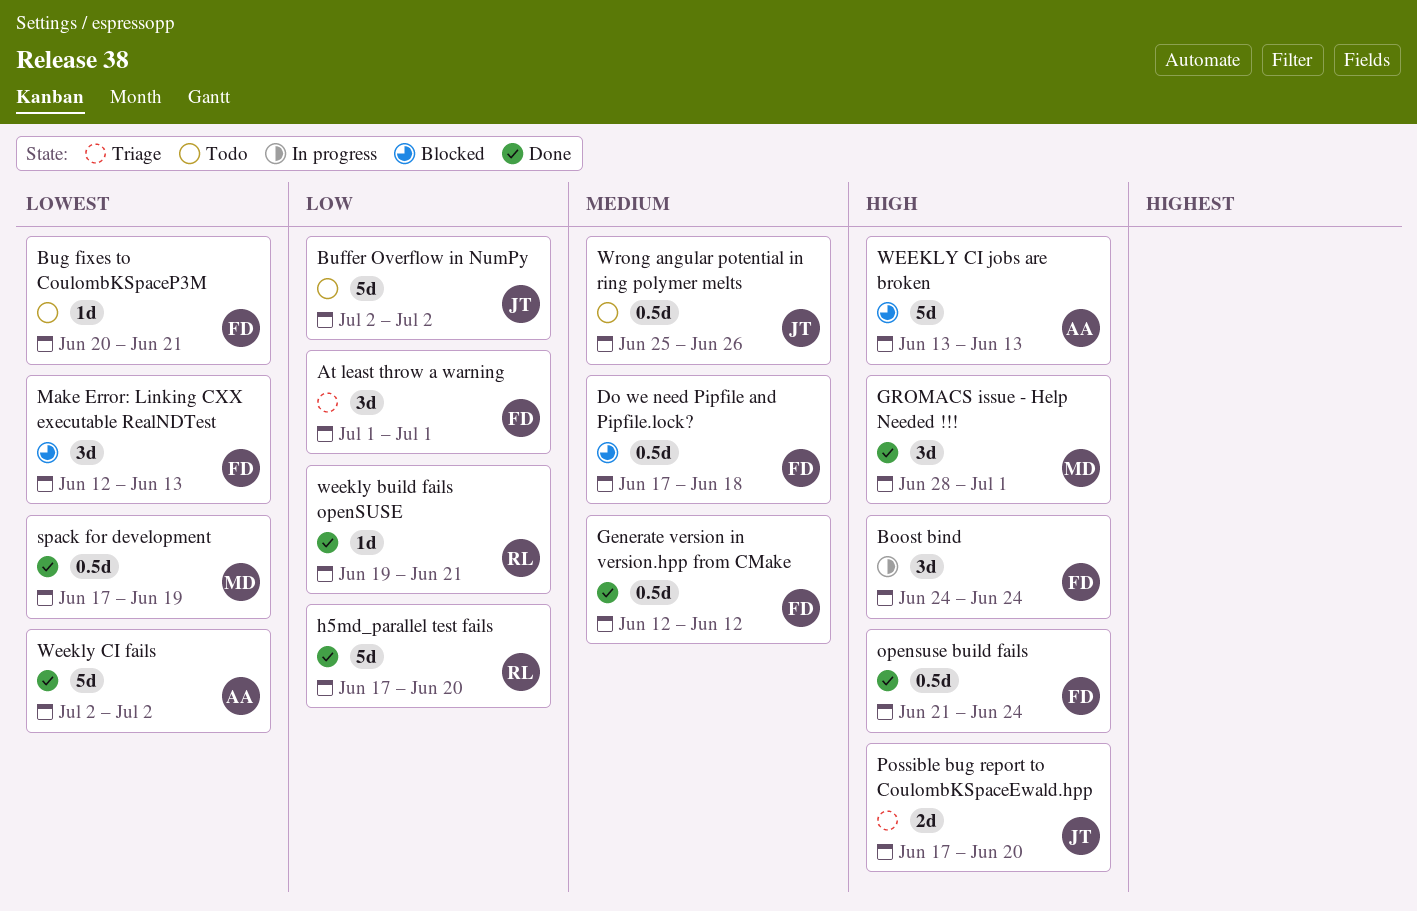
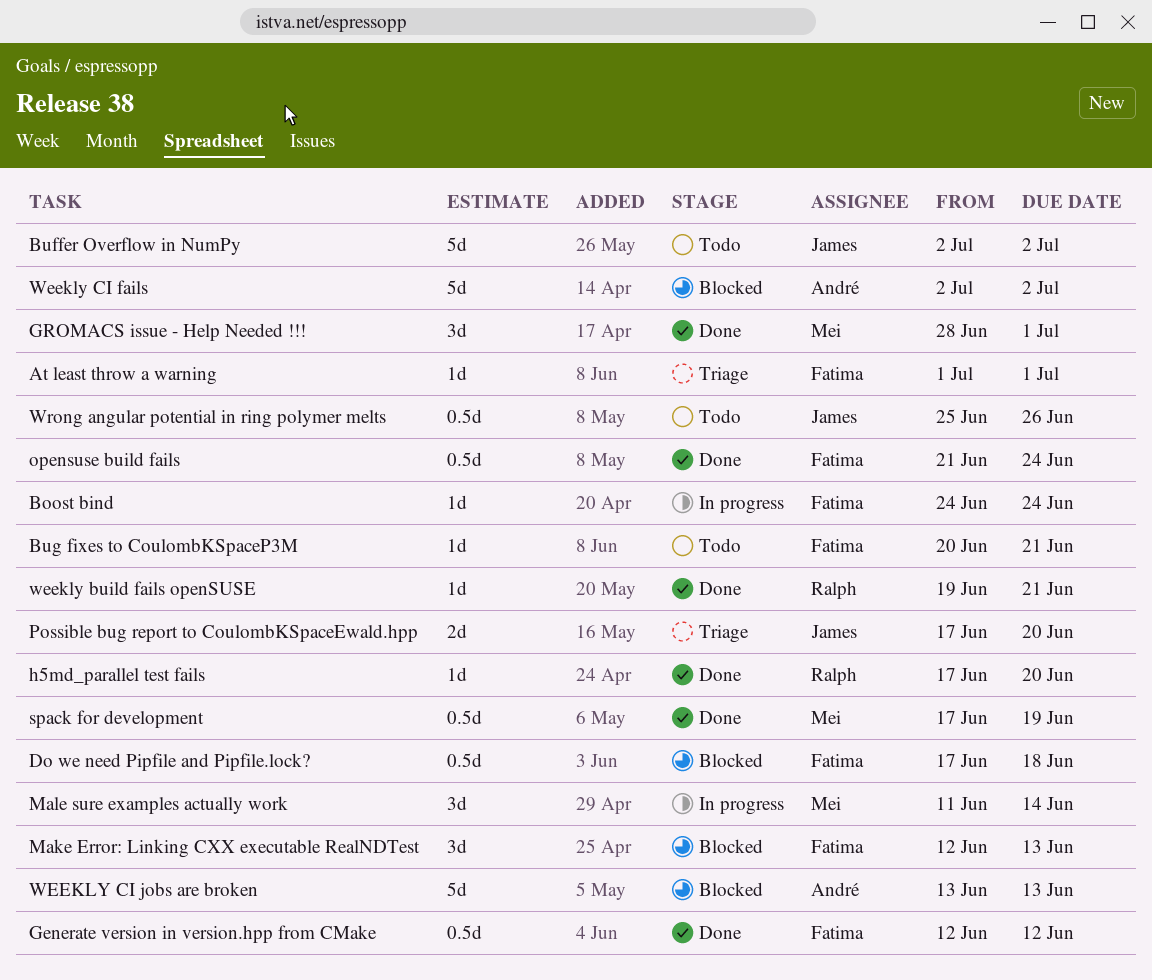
At least throw a warning, estimate: 3d -> 1d
Boost bind, estimate: 3d -> 1d
h5md_parallel test fails, estimate: 5d -> 1d
Male sure examples actually work: none -> present
Weekly CI fails, status: Done -> Blocked

